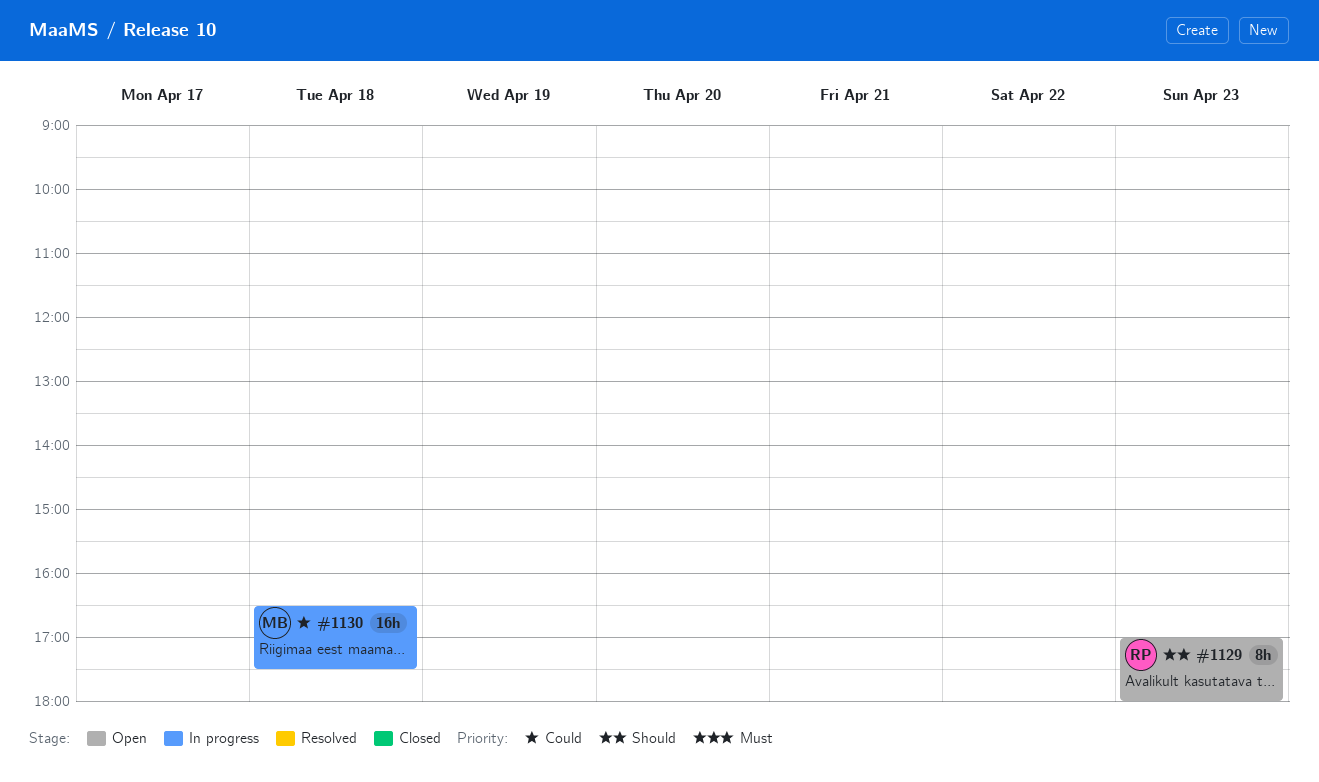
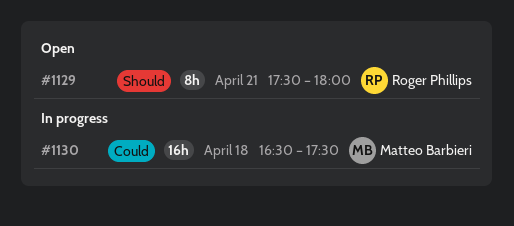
#1129, day: Apr 23 -> Apr 21
#1129, begins: 17:00 -> 17:30

